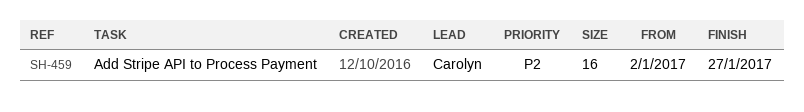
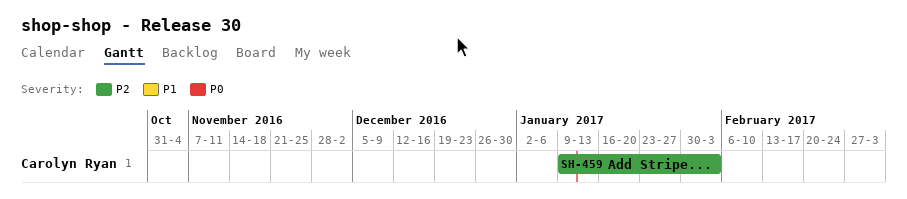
SH-459, start: Jan 2 -> Jan 9
SH-459, due: Jan 27 -> Feb 3

